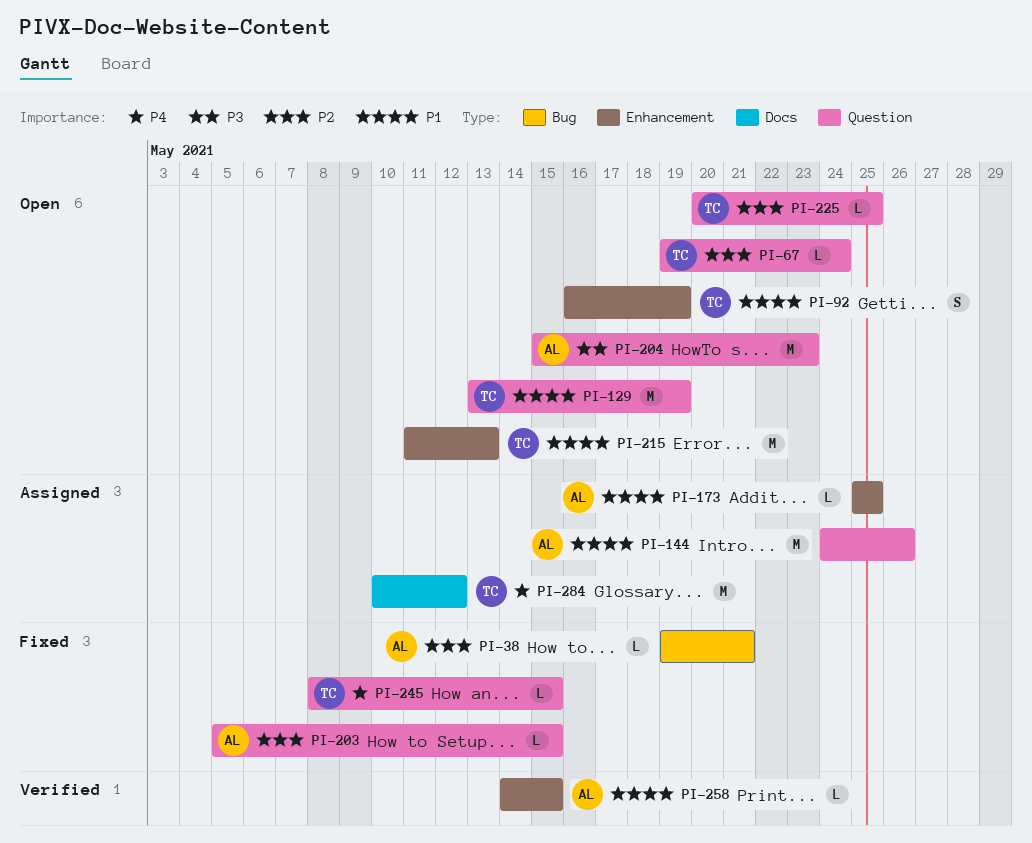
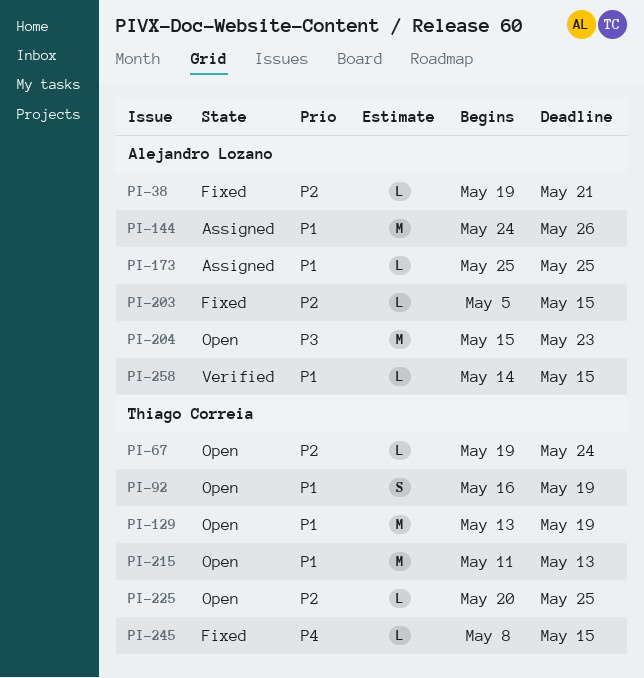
PI-284: present -> none

